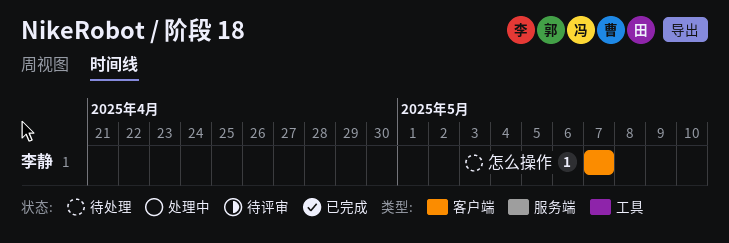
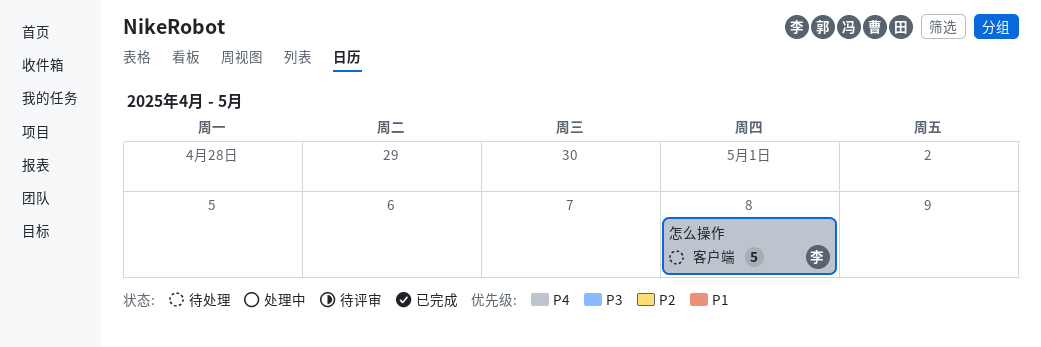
怎么操作, estimate: 1 -> 5
怎么操作, due: May 7 -> May 8

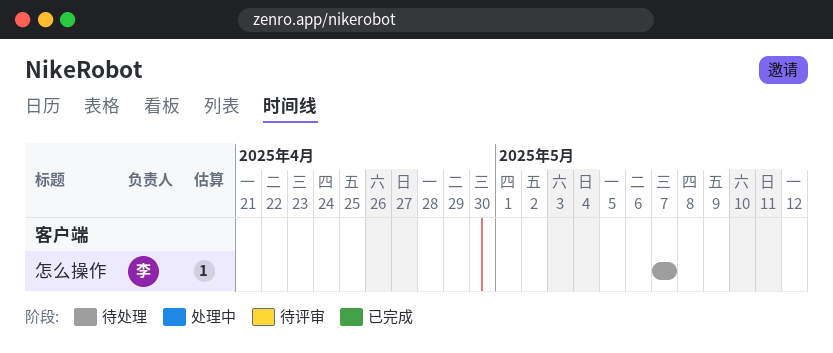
怎么操作, estimate: 5 -> 1
怎么操作, due: May 8 -> May 7

